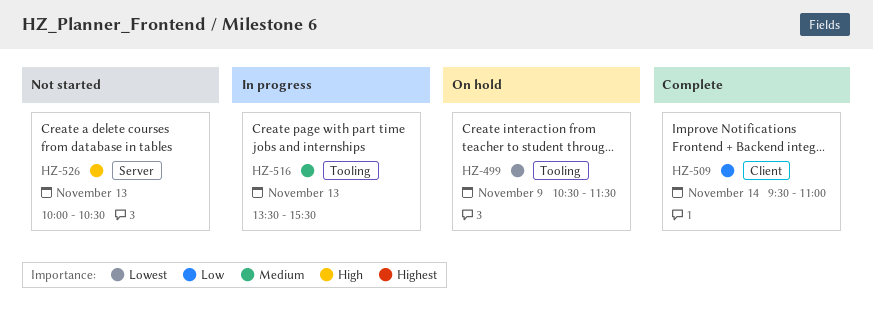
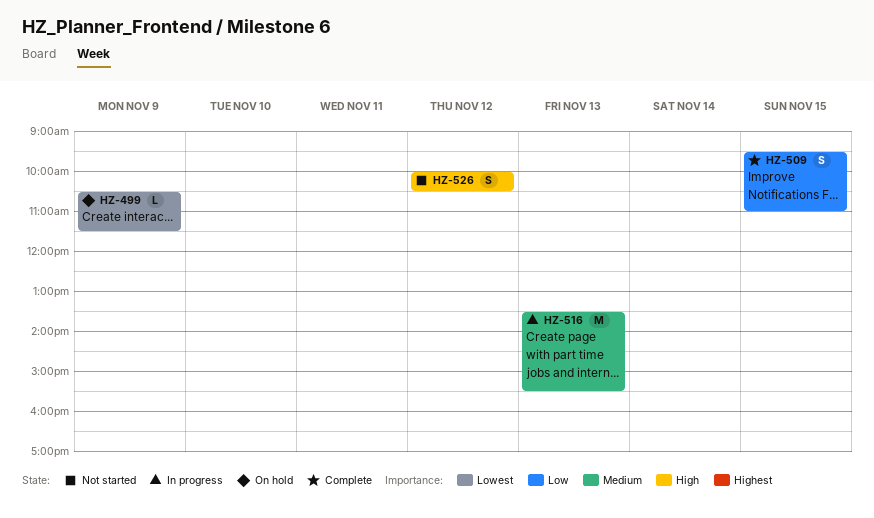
HZ-509, day: Nov 14 -> Nov 15
HZ-526, day: Nov 13 -> Nov 12

